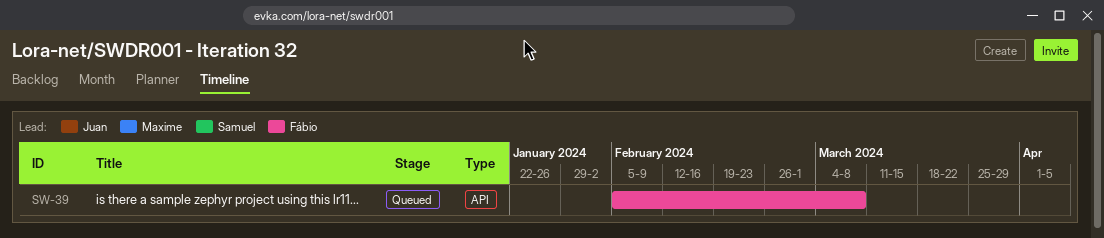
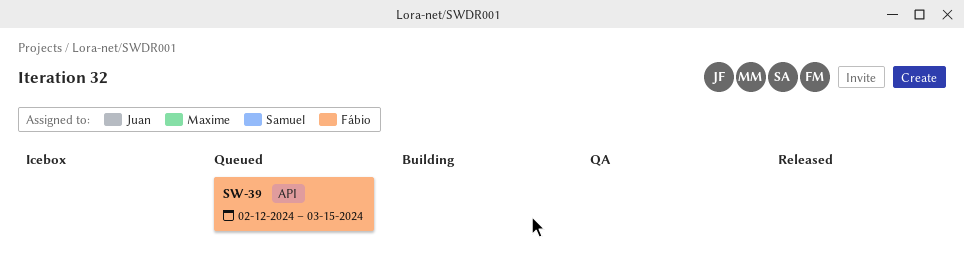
SW-39, start: Feb 5 -> Feb 12
SW-39, due: Mar 8 -> Mar 15

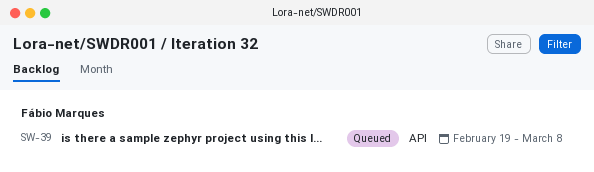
SW-39, start: Feb 12 -> Feb 19
SW-39, due: Mar 15 -> Mar 8

